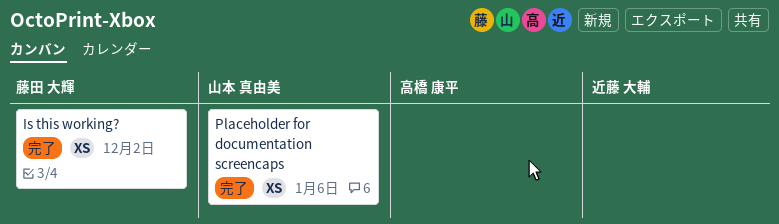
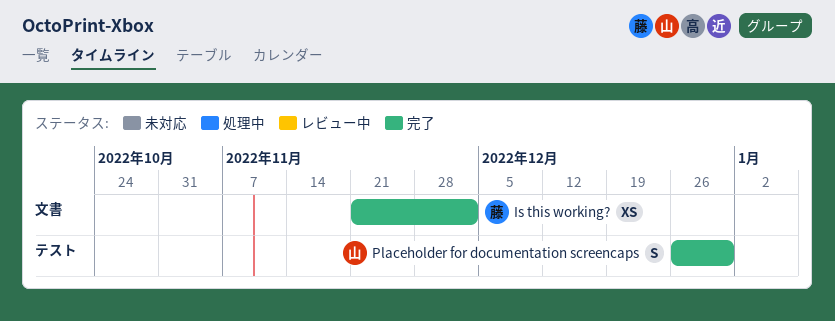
Placeholder for documentation screencaps, estimate: XS -> S
Placeholder for documentation screencaps, due: Jan 6 -> Dec 30

